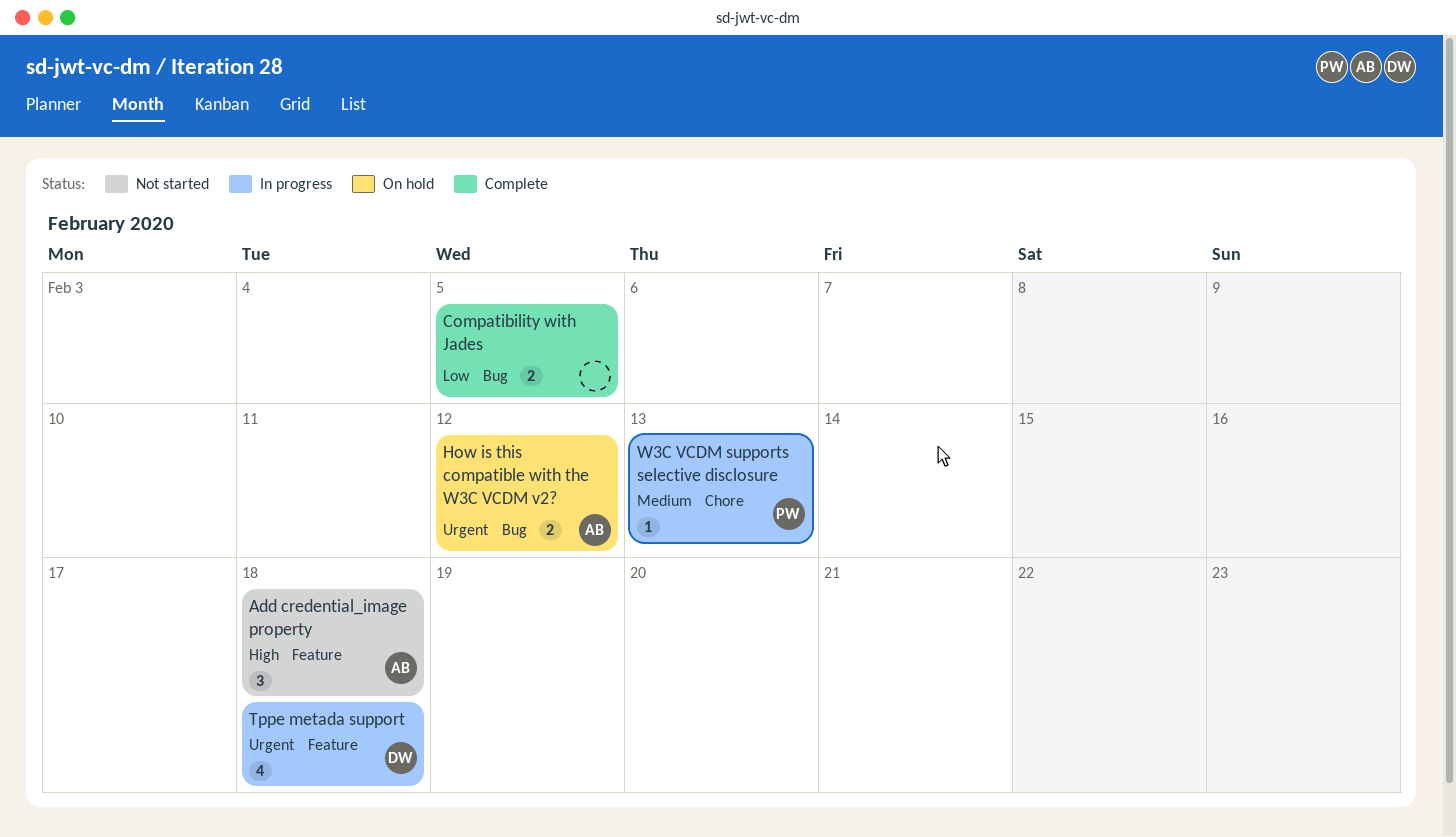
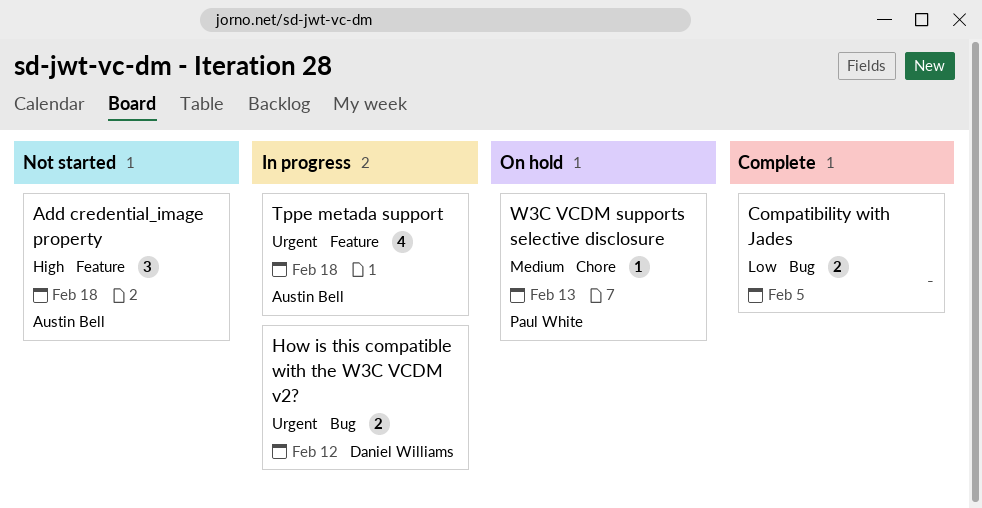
How is this compatible with the W3C VCDM v2?, status: On hold -> In progress
How is this compatible with the W3C VCDM v2?, owner: Austin Bell -> Daniel Williams
Tppe metada support, owner: Daniel Williams -> Austin Bell
W3C VCDM supports selective disclosure, status: In progress -> On hold

